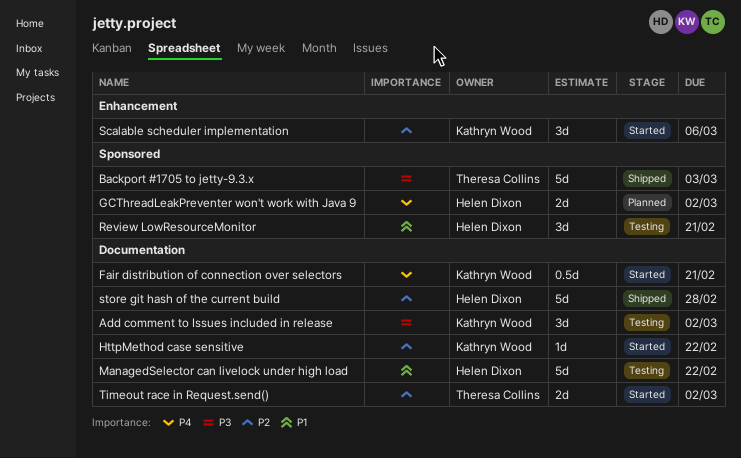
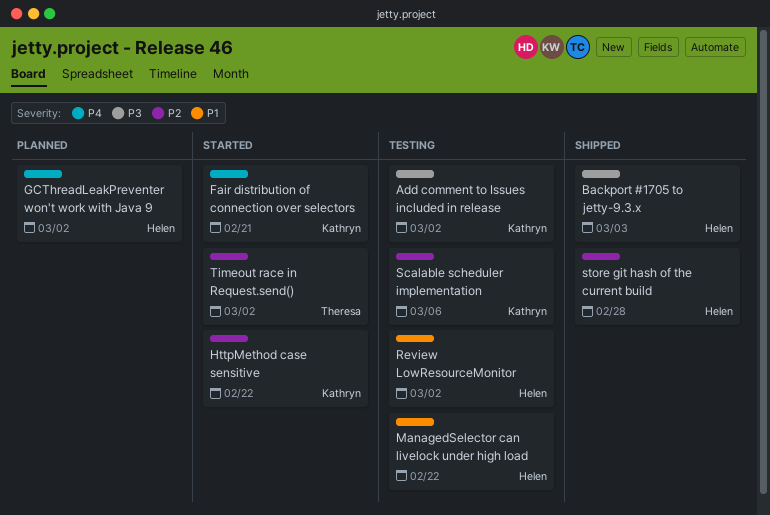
Backport #1705 to jetty-9.3.x, owner: Theresa Collins -> Helen Dixon
Review LowResourceMonitor, due: Feb 21 -> Mar 2
Scalable scheduler implementation, status: Started -> Testing

